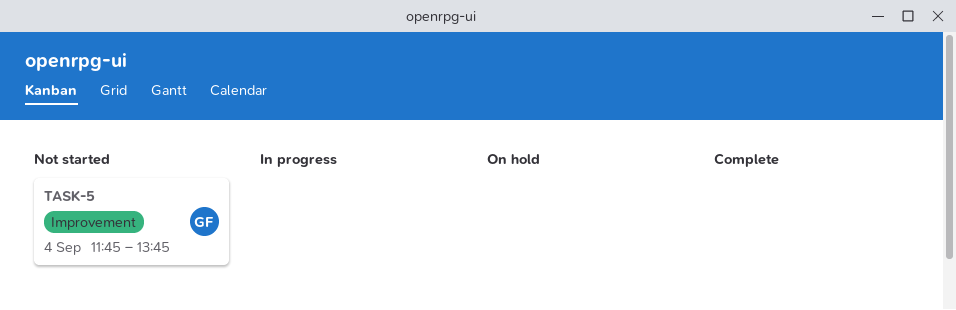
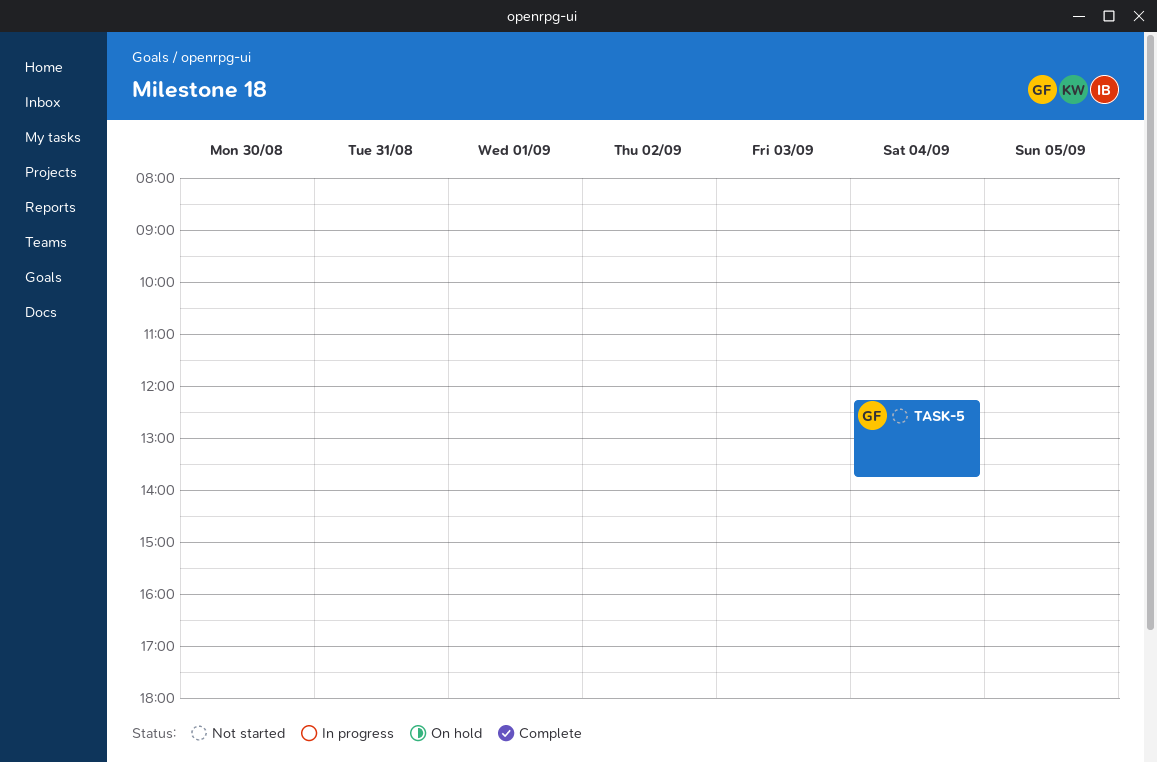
TASK-5, begins: 11:45 -> 12:15

